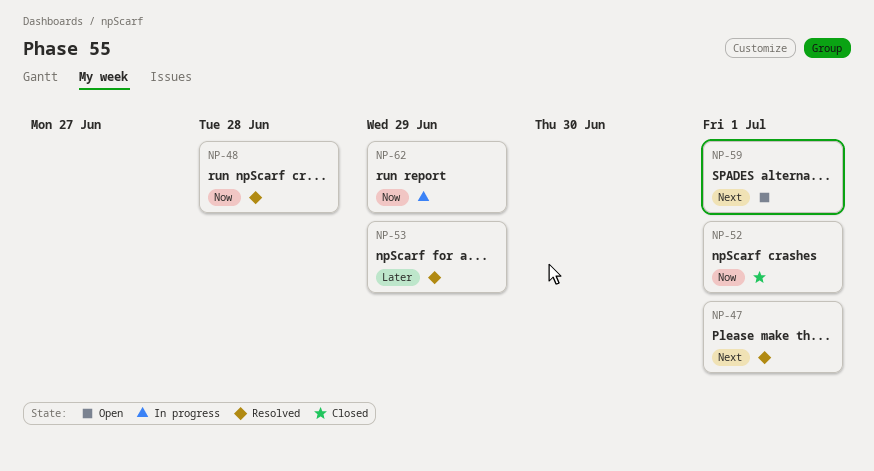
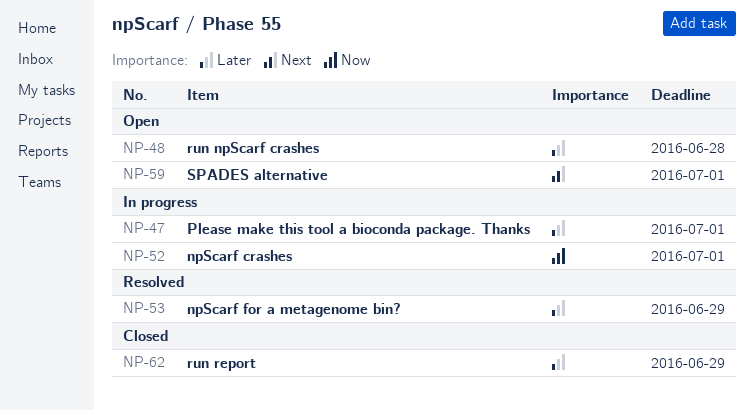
NP-47, status: Resolved -> In progress
NP-47, priority: Next -> Later
NP-48, status: Resolved -> Open
NP-48, priority: Now -> Later
NP-52, status: Closed -> In progress
NP-62, status: In progress -> Closed
NP-62, priority: Now -> Later

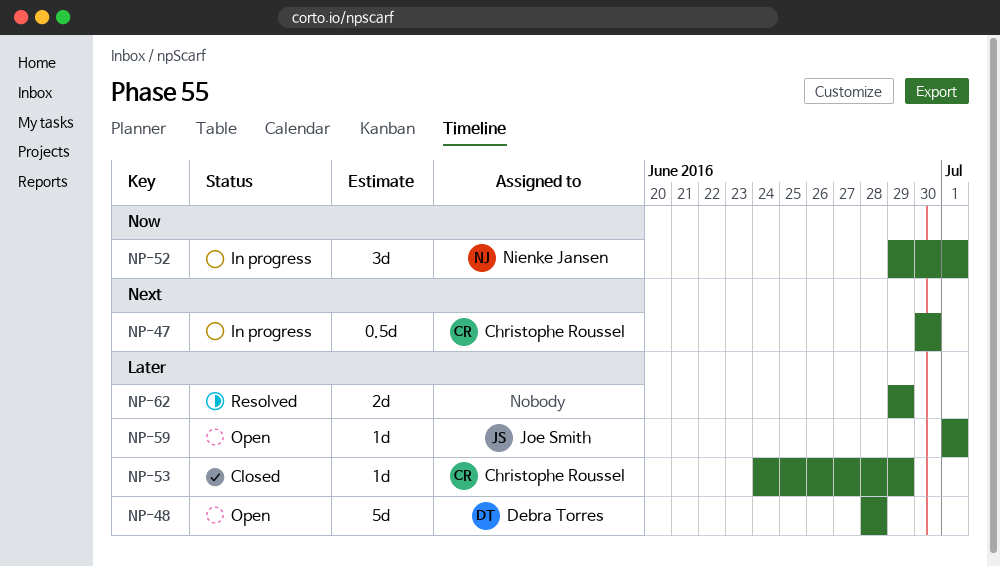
NP-47, priority: Later -> Next
NP-47, due: Jul 1 -> Jun 30
NP-53, status: Resolved -> Closed
NP-59, priority: Next -> Later
NP-62, status: Closed -> Resolved

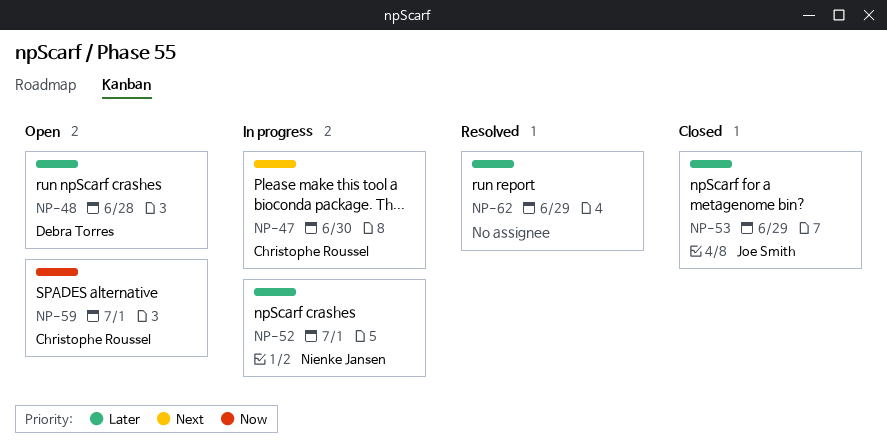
NP-52, priority: Now -> Later
NP-53, owner: Christophe Roussel -> Joe Smith
NP-59, owner: Joe Smith -> Christophe Roussel
NP-59, priority: Later -> Now

